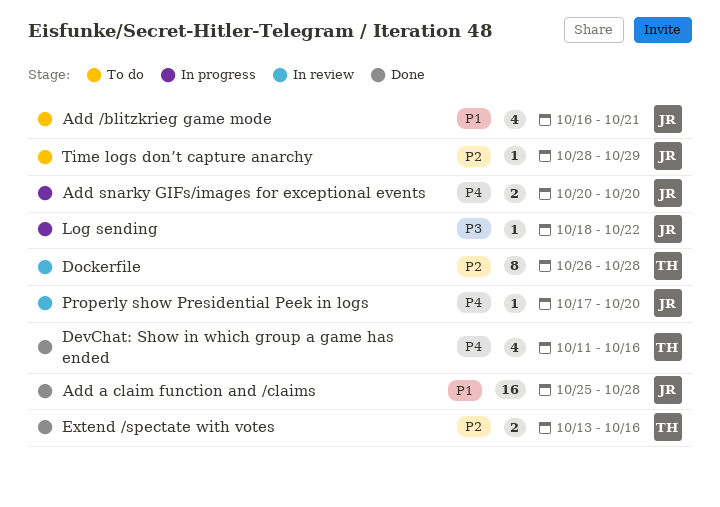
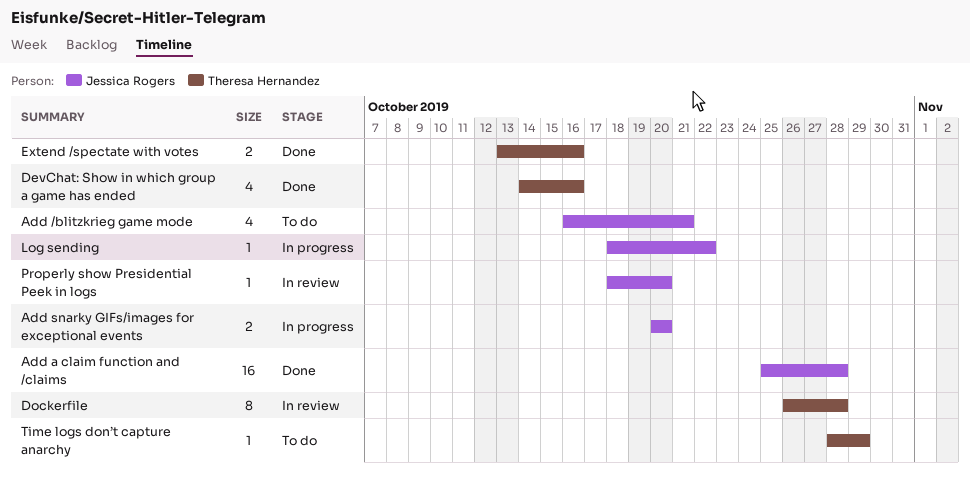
DevChat: Show in which group a game has ended, start: Oct 11 -> Oct 14
Properly show Presidential Peek in logs, start: Oct 17 -> Oct 18
Time logs don’t capture anarchy, owner: Jessica Rogers -> Theresa Hernandez

